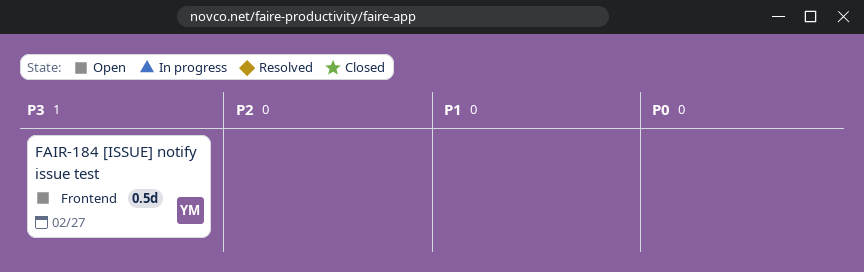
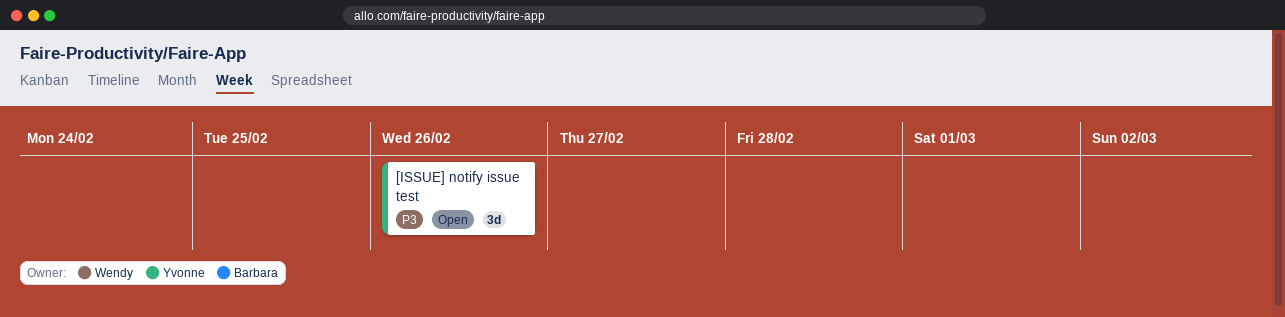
[ISSUE] notify issue test, estimate: 0.5d -> 3d
[ISSUE] notify issue test, due: Feb 27 -> Feb 26

